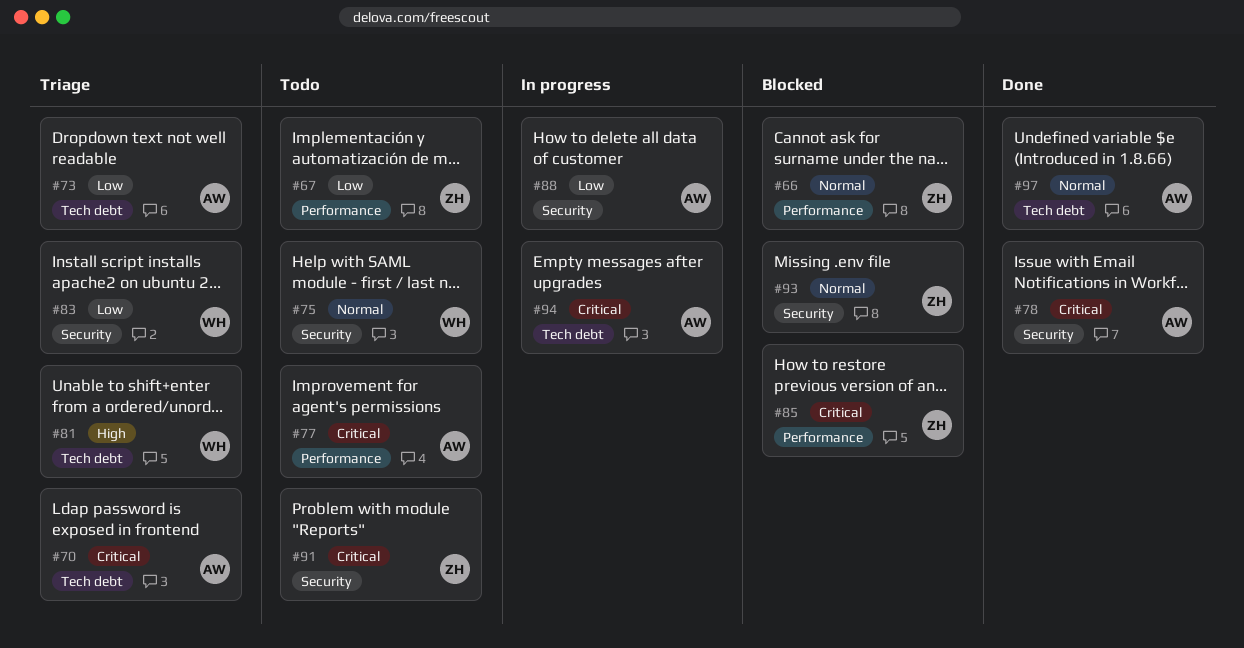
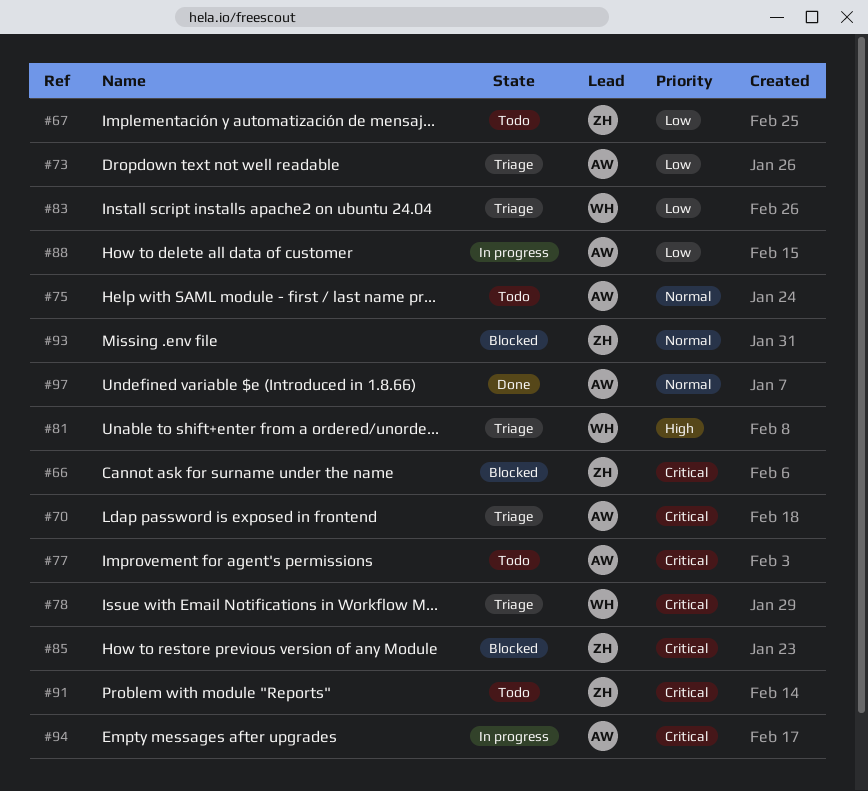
#66, priority: Normal -> Critical
#75, owner: WH -> AW
#78, status: Done -> Triage
#78, owner: AW -> WH

